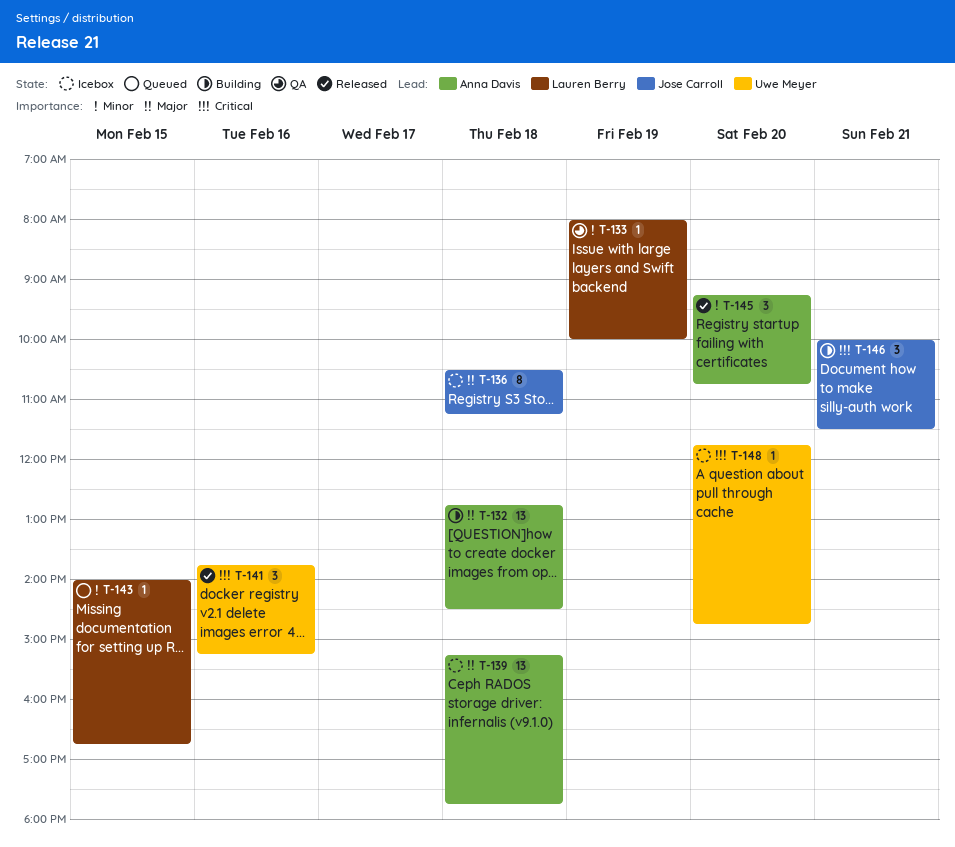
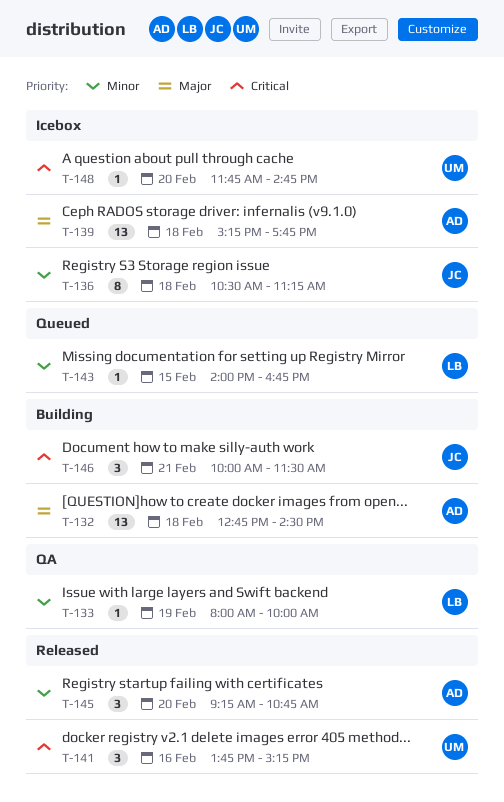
T-136, priority: Major -> Minor

